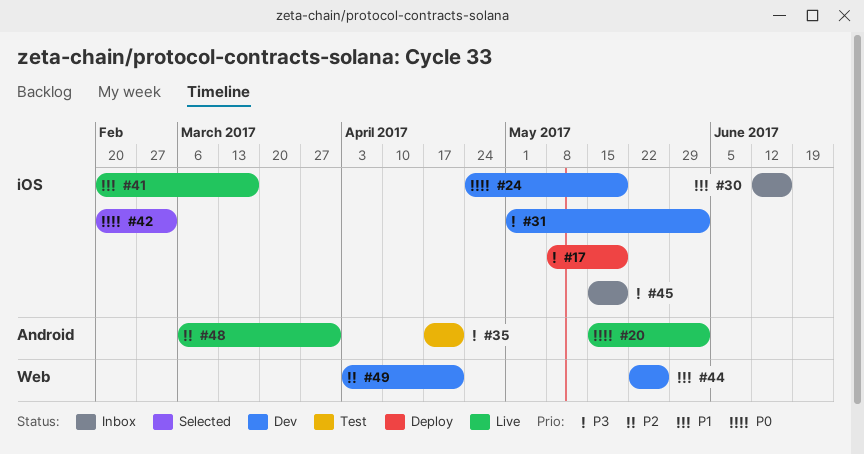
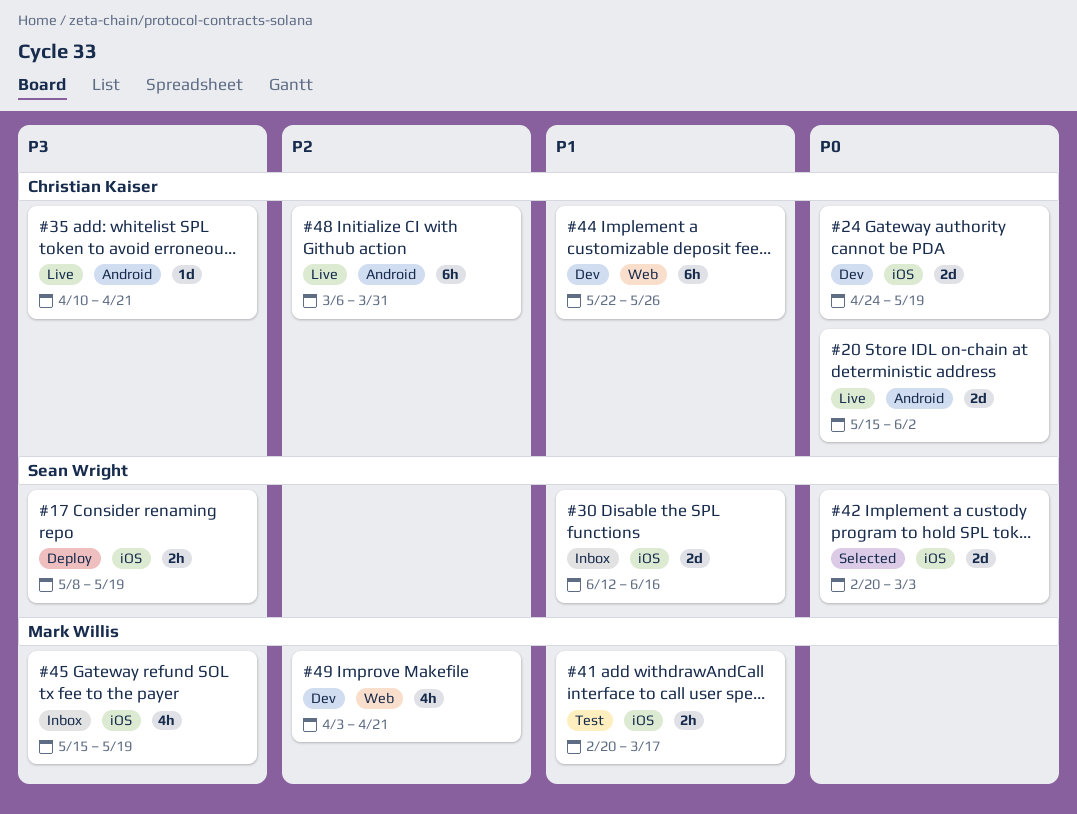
#31: present -> none
#35, status: Test -> Live
#35, start: Apr 17 -> Apr 10
#41, status: Live -> Test

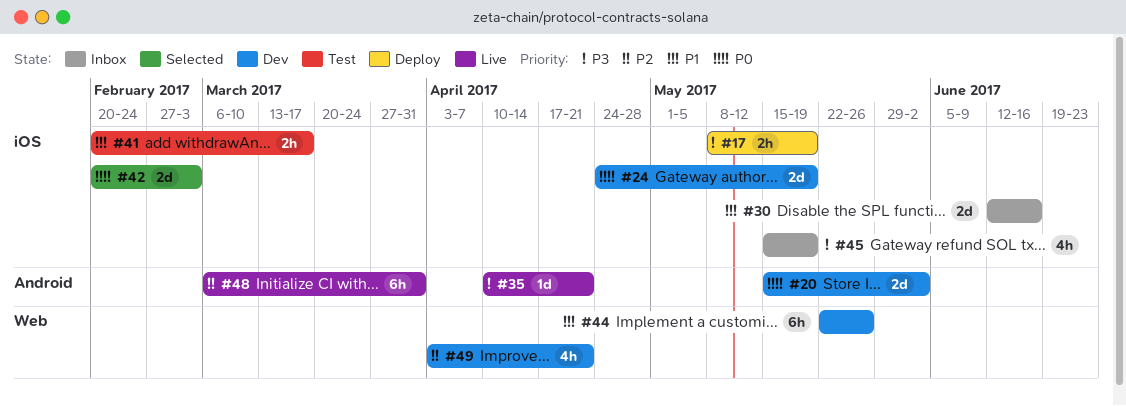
#20, status: Live -> Dev

